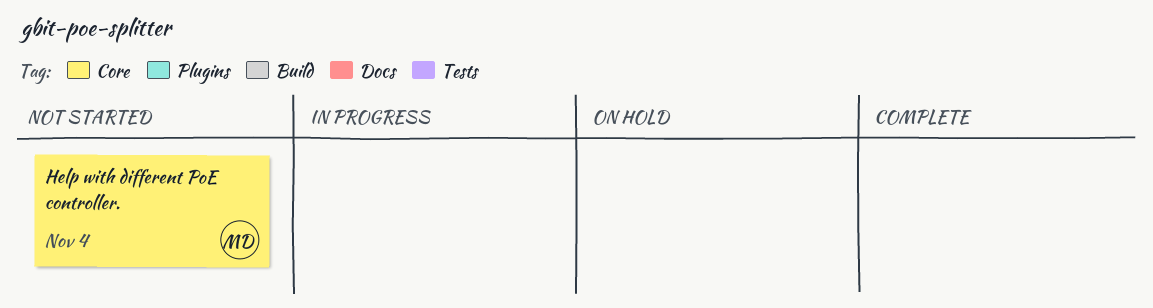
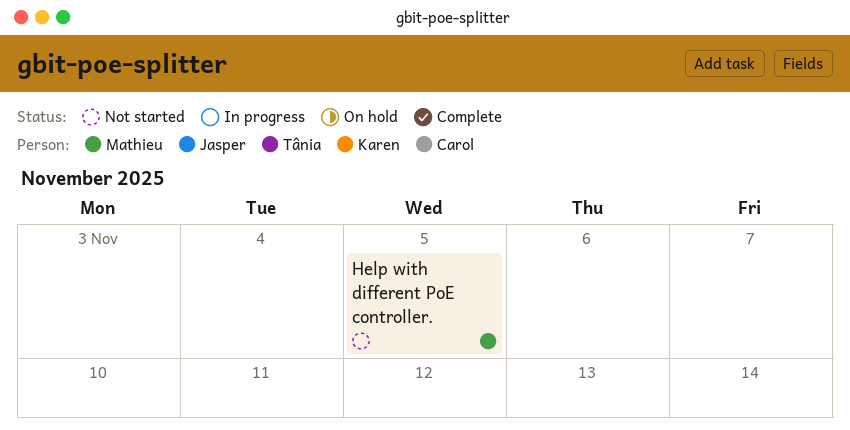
Help with different PoE controller., due: Nov 4 -> Nov 5

